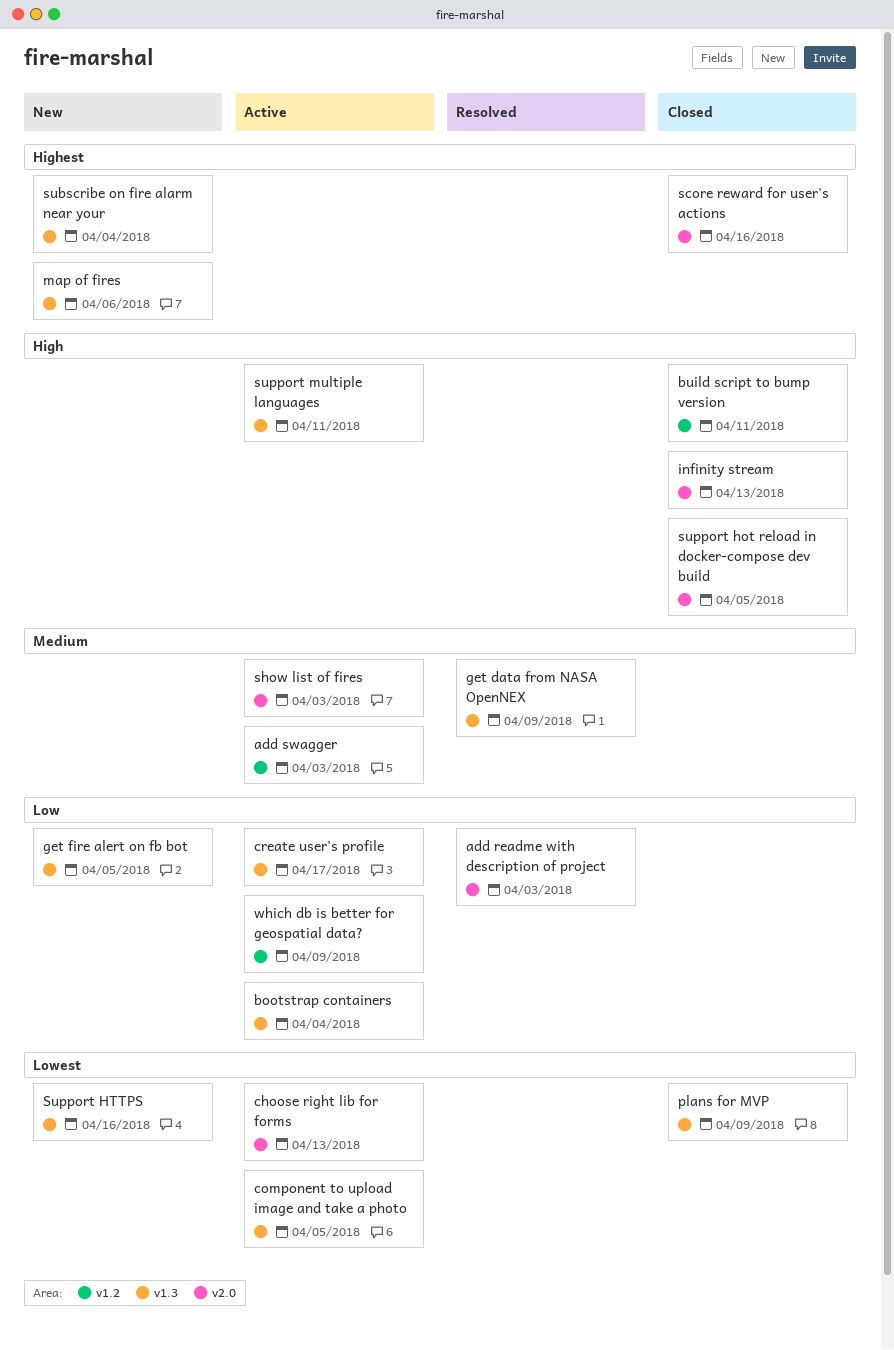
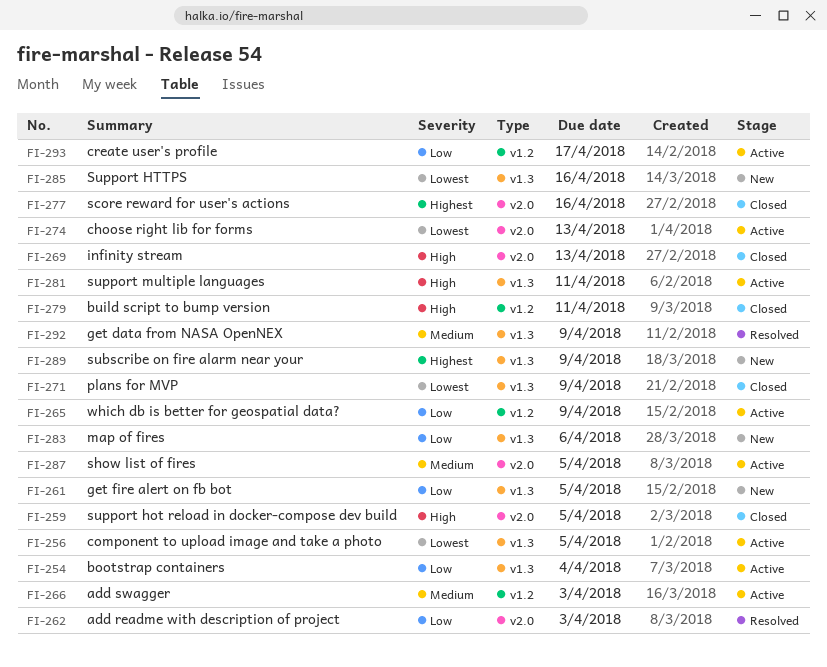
create user's profile, label: v1.3 -> v1.2
map of fires, priority: Highest -> Low
show list of fires, due: Apr 3 -> Apr 5
subscribe on fire alarm near your, due: Apr 4 -> Apr 9

